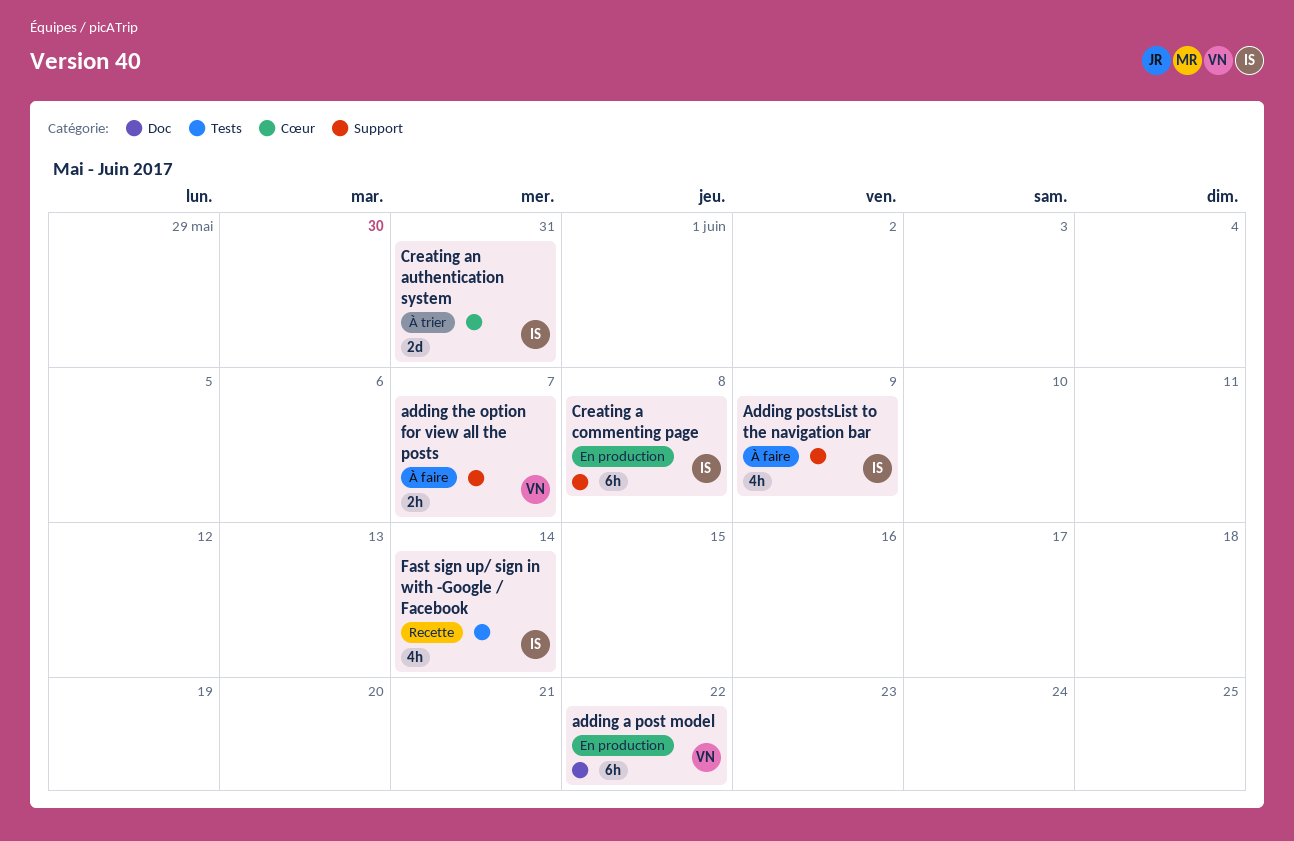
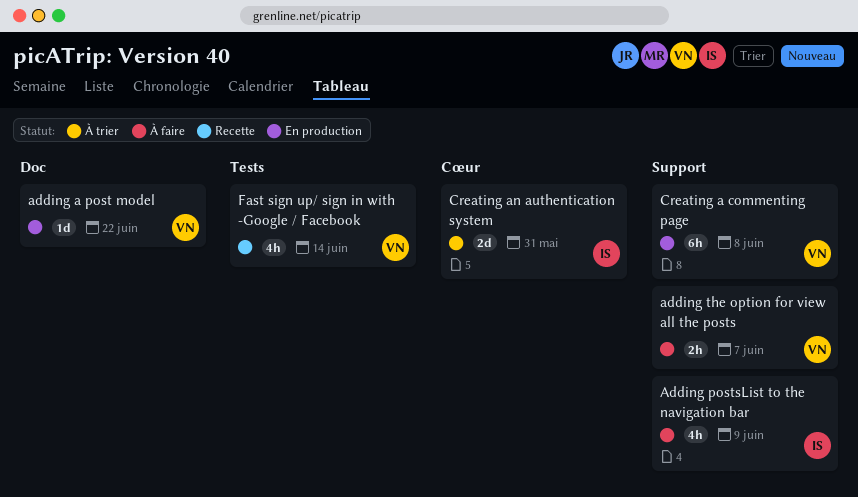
adding a post model, estimate: 6h -> 1d
Creating a commenting page, owner: IS -> VN
Fast sign up/ sign in with -Google / Facebook, owner: IS -> VN

